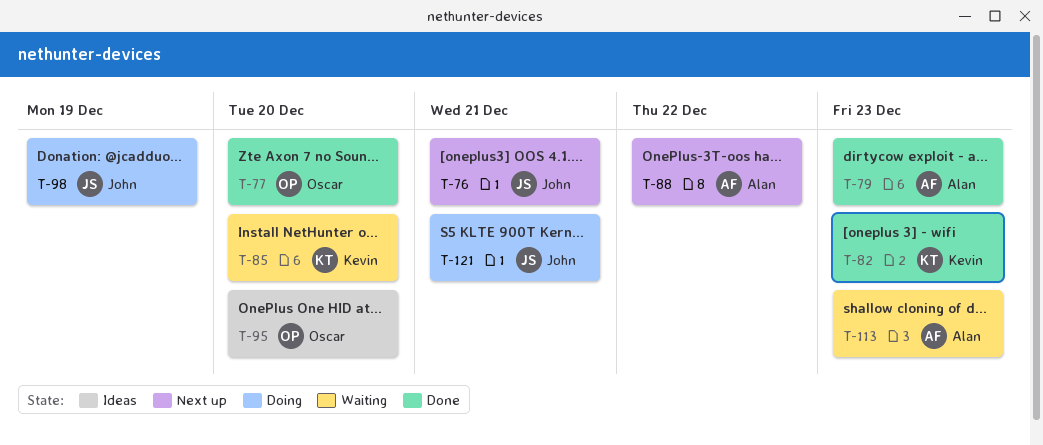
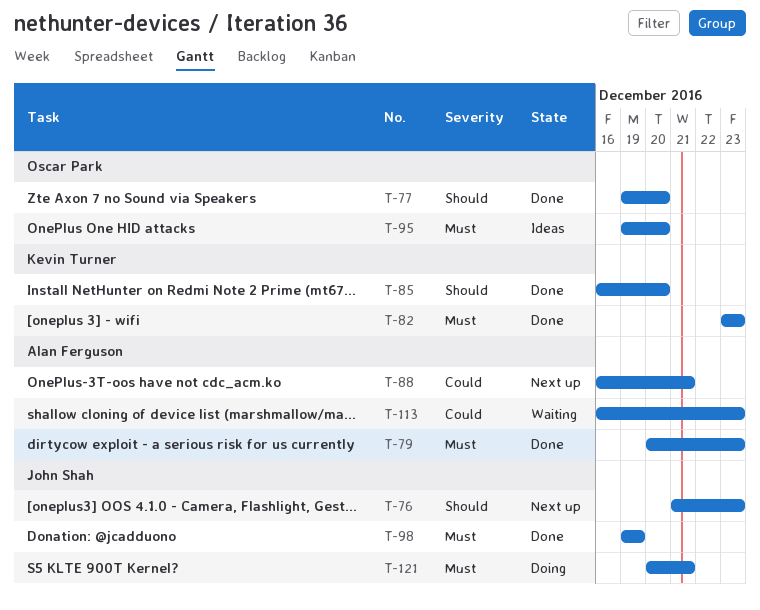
T-76, due: Dec 21 -> Dec 23
T-85, status: Waiting -> Done
T-88, due: Dec 22 -> Dec 21
T-98, status: Doing -> Done

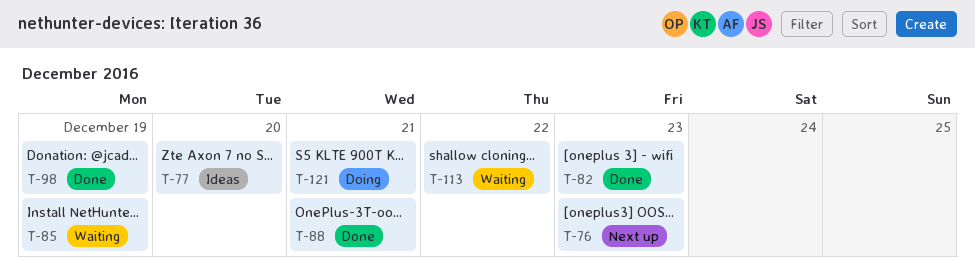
T-77, status: Done -> Ideas
T-79: present -> none
T-85, status: Done -> Waiting
T-85, due: Dec 20 -> Dec 19
T-88, status: Next up -> Done
T-95: present -> none
T-113, due: Dec 23 -> Dec 22

